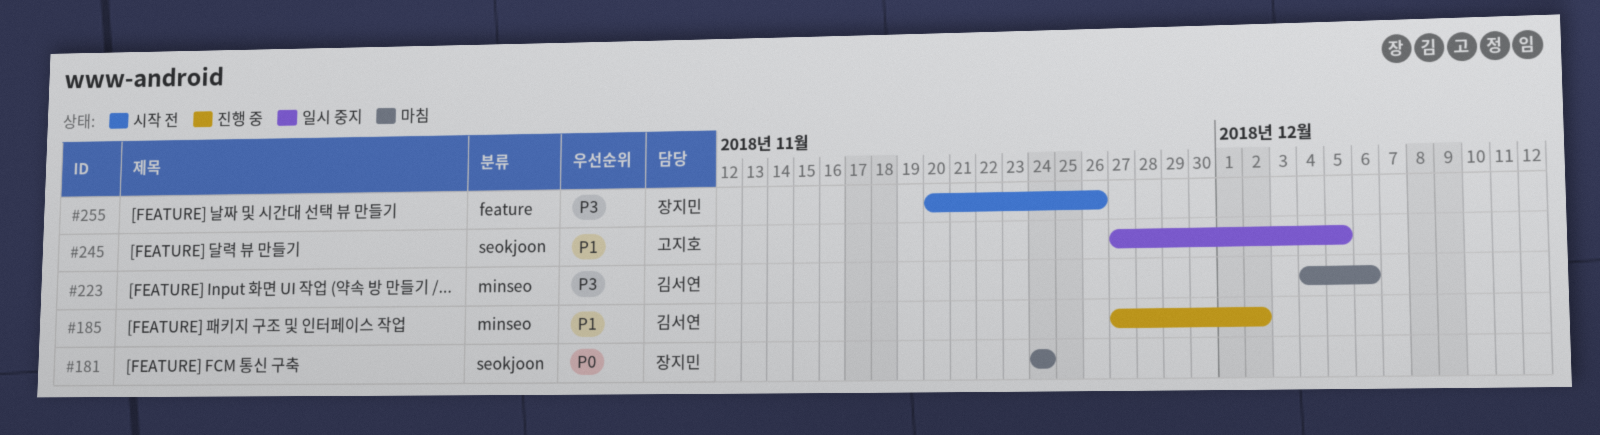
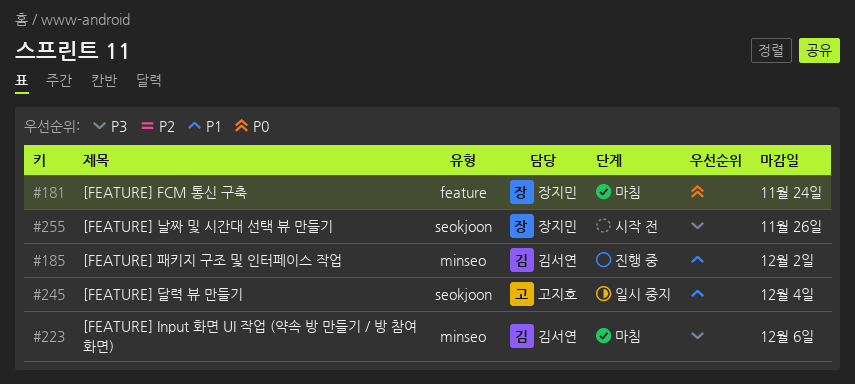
#181, label: seokjoon -> feature
#245, due: Dec 5 -> Dec 4
#255, label: feature -> seokjoon

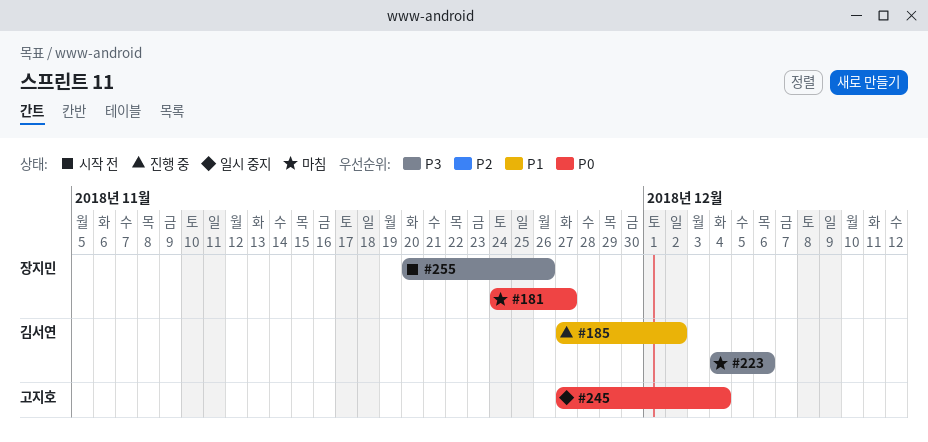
#181, due: Nov 24 -> Nov 27
#245, priority: P1 -> P0

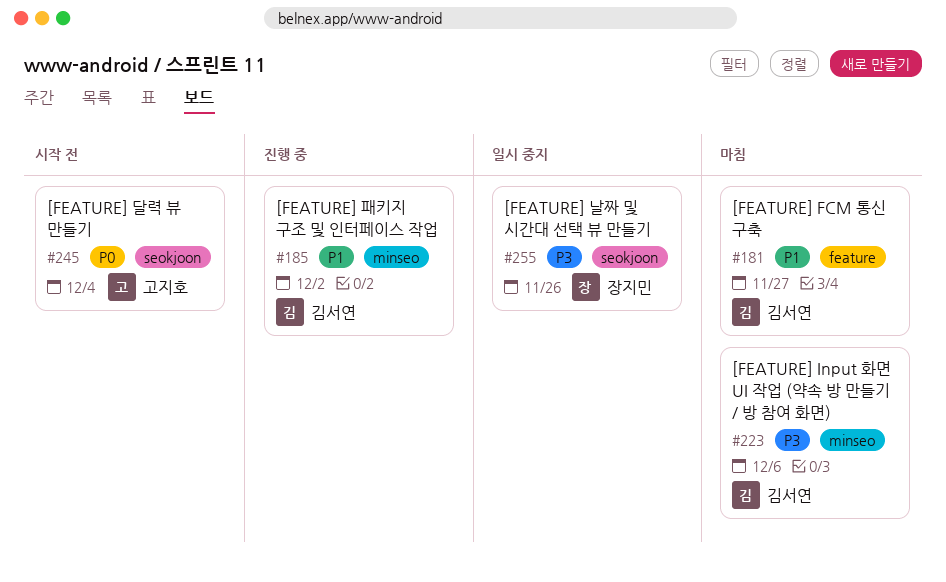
#181, owner: 장지민 -> 김서연
#181, priority: P0 -> P1
#245, status: 일시 중지 -> 시작 전
#255, status: 시작 전 -> 일시 중지

